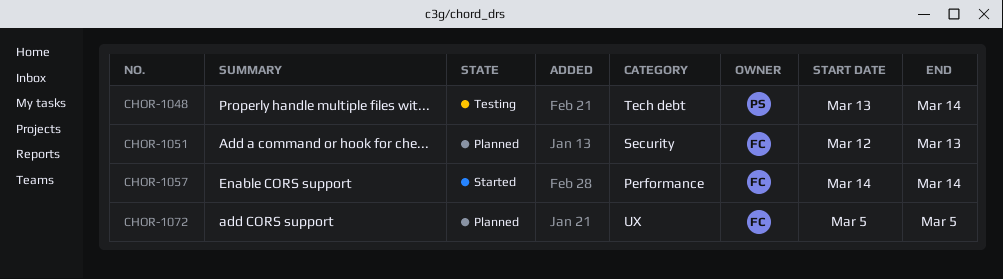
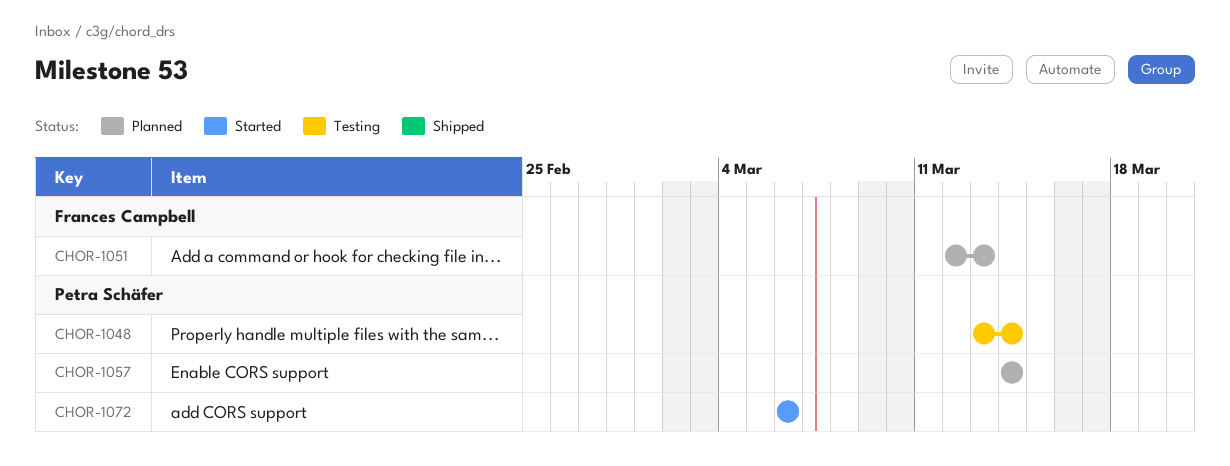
CHOR-1057, status: Started -> Planned
CHOR-1057, owner: Frances Campbell -> Petra Schäfer
CHOR-1072, status: Planned -> Started
CHOR-1072, owner: Frances Campbell -> Petra Schäfer
CHOR-1072, start: Mar 5 -> Mar 6
CHOR-1072, due: Mar 5 -> Mar 6

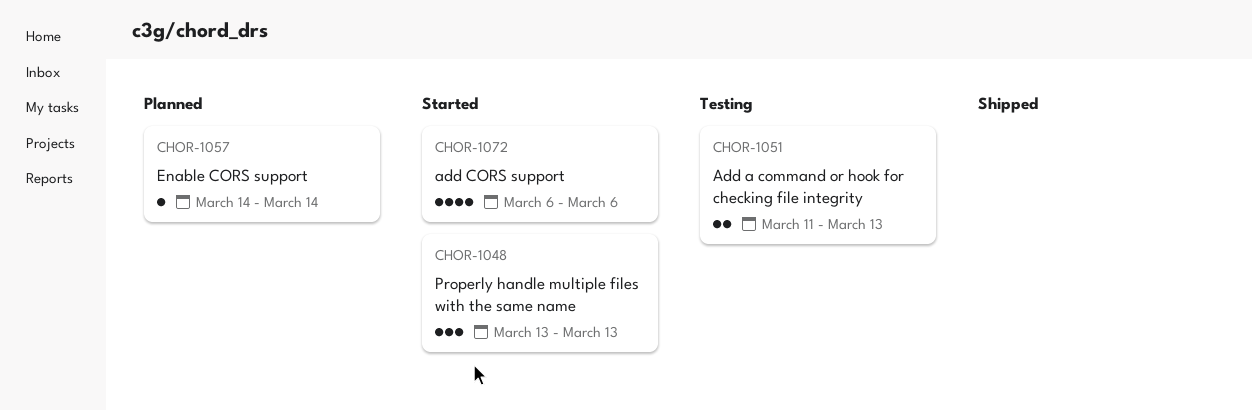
CHOR-1048, status: Testing -> Started
CHOR-1048, due: Mar 14 -> Mar 13
CHOR-1051, status: Planned -> Testing
CHOR-1051, start: Mar 12 -> Mar 11

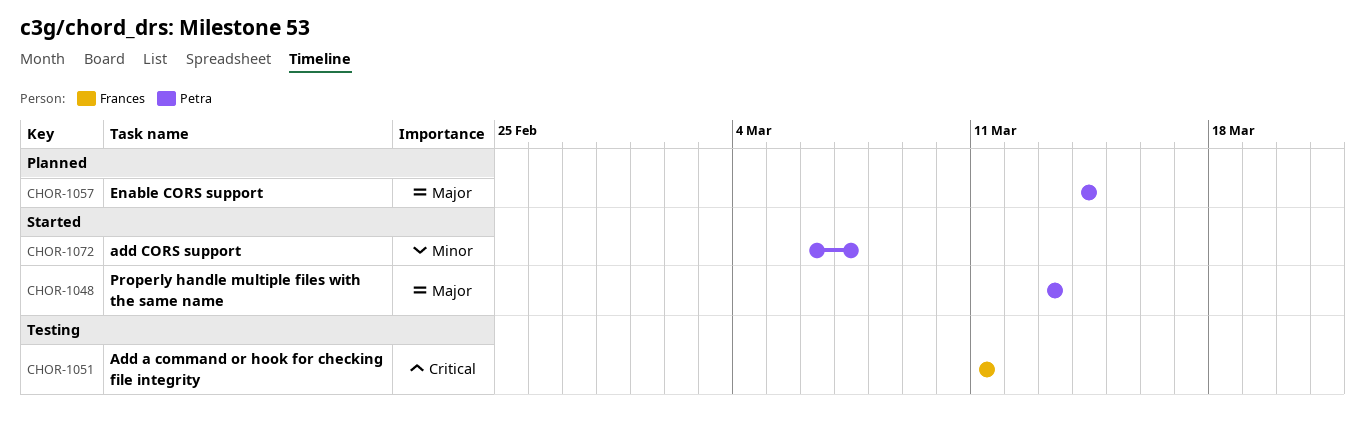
CHOR-1051, due: Mar 13 -> Mar 11
CHOR-1072, due: Mar 6 -> Mar 7

